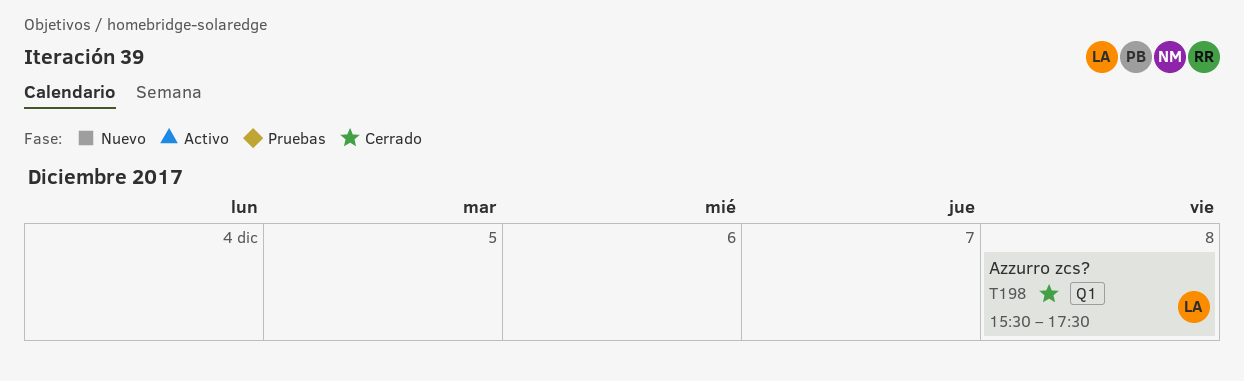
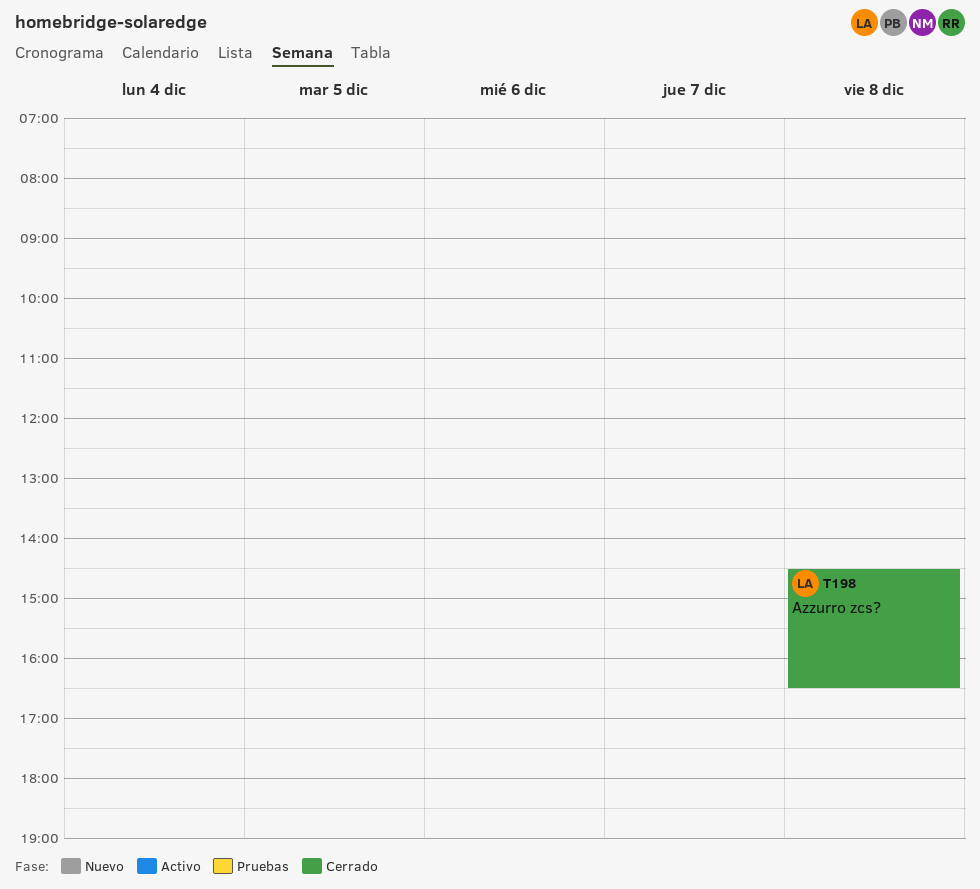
T198, begins: 15:30 -> 14:30
T198, ends: 17:30 -> 16:30

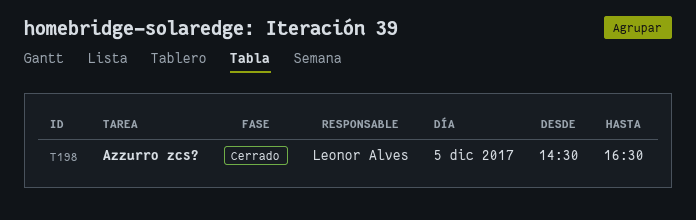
T198, day: Dec 8 -> Dec 5

